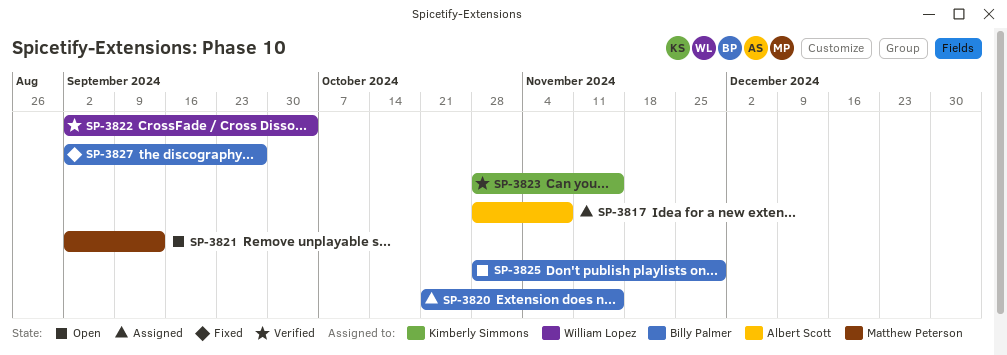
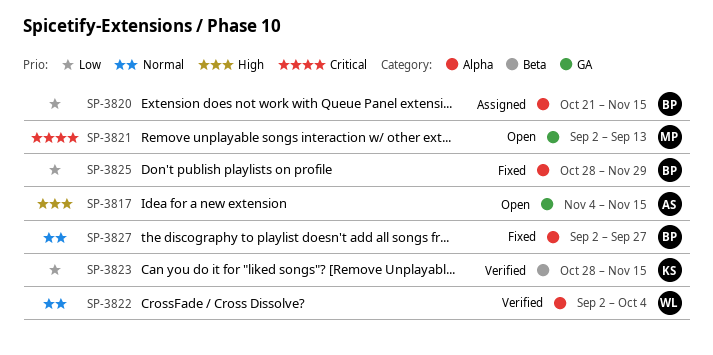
SP-3817, status: Assigned -> Open
SP-3817, start: Oct 28 -> Nov 4
SP-3817, due: Nov 8 -> Nov 15
SP-3825, status: Open -> Fixed

